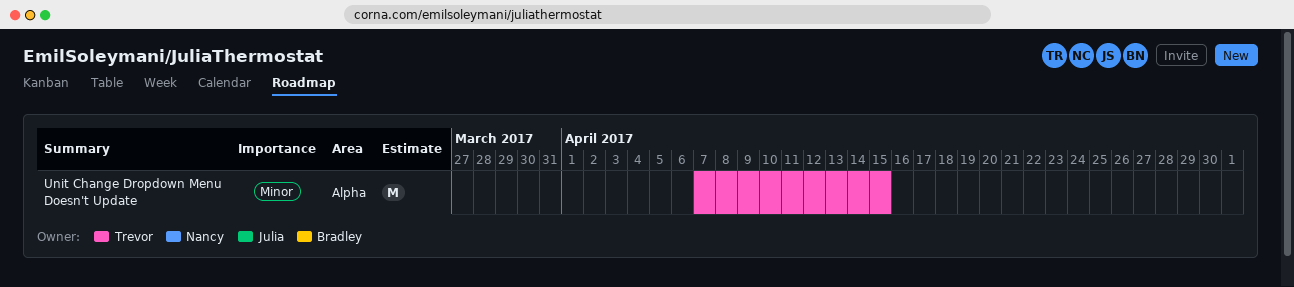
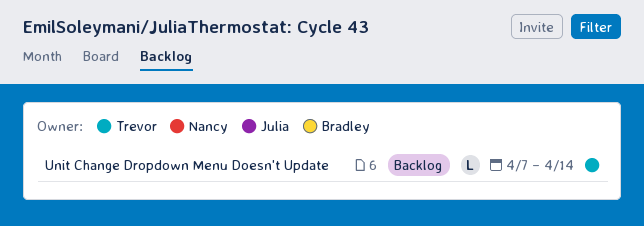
Unit Change Dropdown Menu Doesn't Update, estimate: M -> L
Unit Change Dropdown Menu Doesn't Update, due: Apr 15 -> Apr 14

